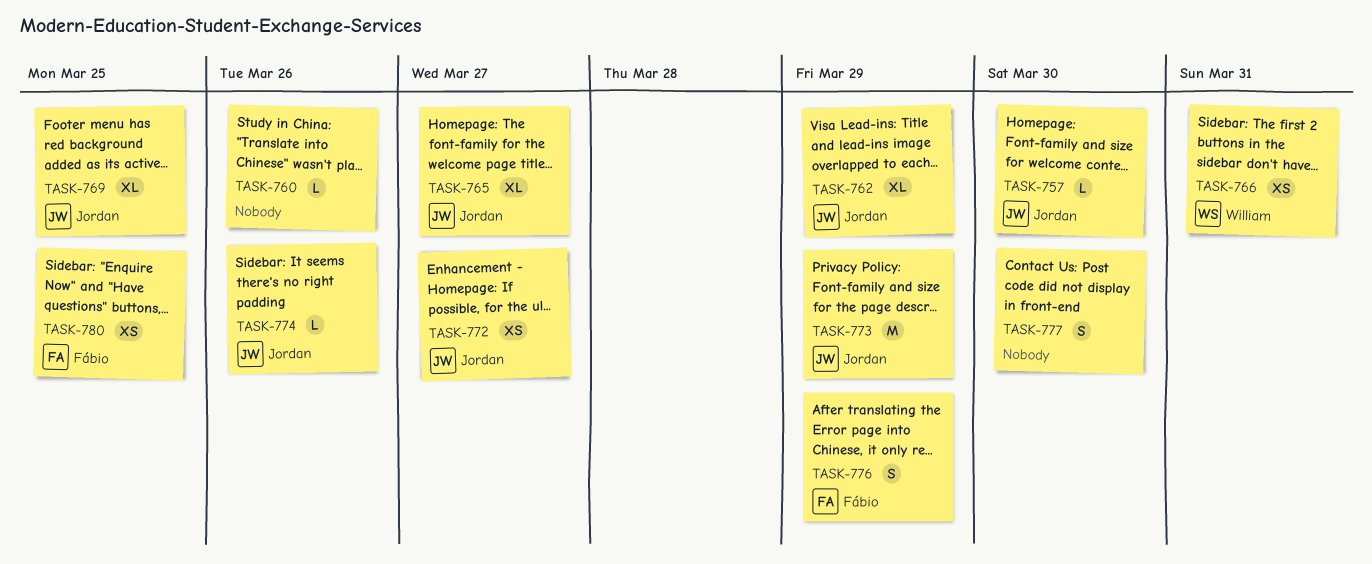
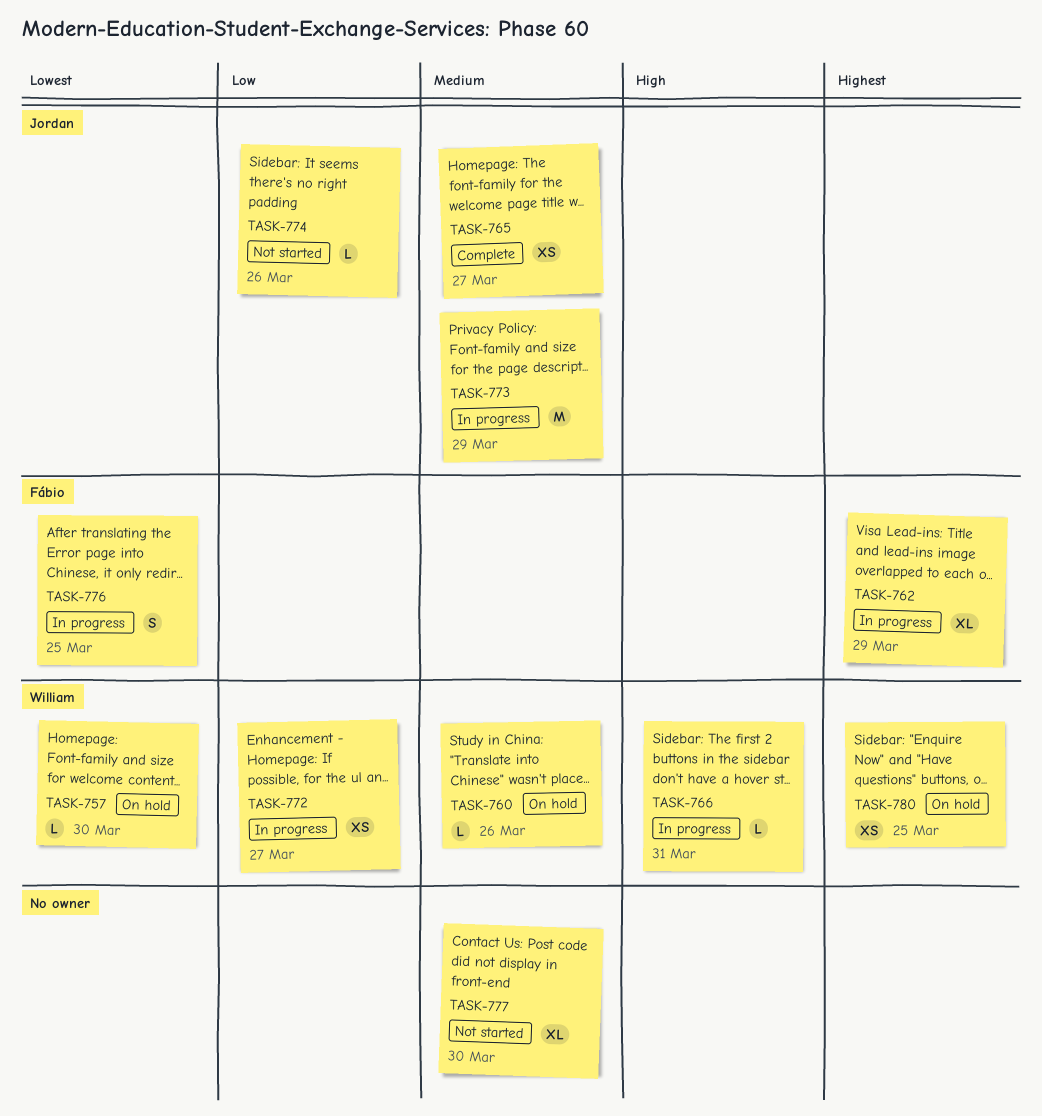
TASK-757, owner: Jordan -> William
TASK-760, owner: none -> William
TASK-762, owner: Jordan -> Fábio
TASK-765, estimate: XL -> XS
TASK-766, estimate: XS -> L
TASK-769: present -> none
TASK-772, owner: Jordan -> William
TASK-776, due: Mar 29 -> Mar 25
TASK-777, estimate: S -> XL
TASK-780, owner: Fábio -> William

